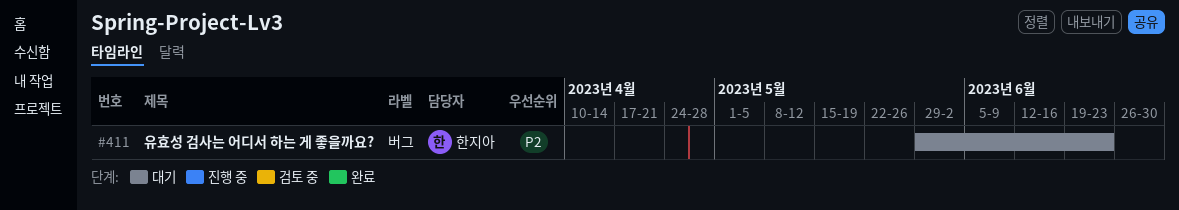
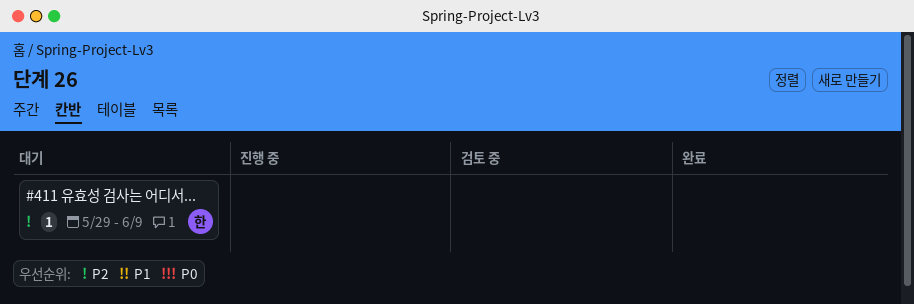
#411, due: Jun 23 -> Jun 9

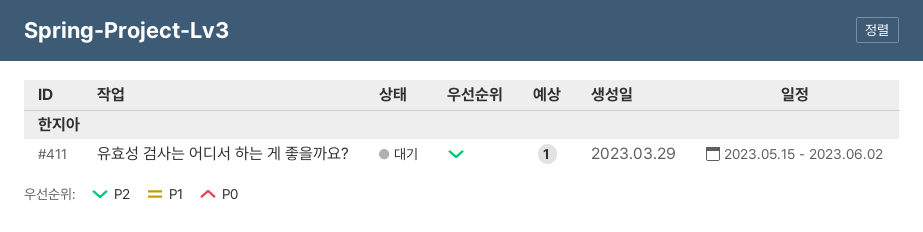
#411, start: May 29 -> May 15
#411, due: Jun 9 -> Jun 2

